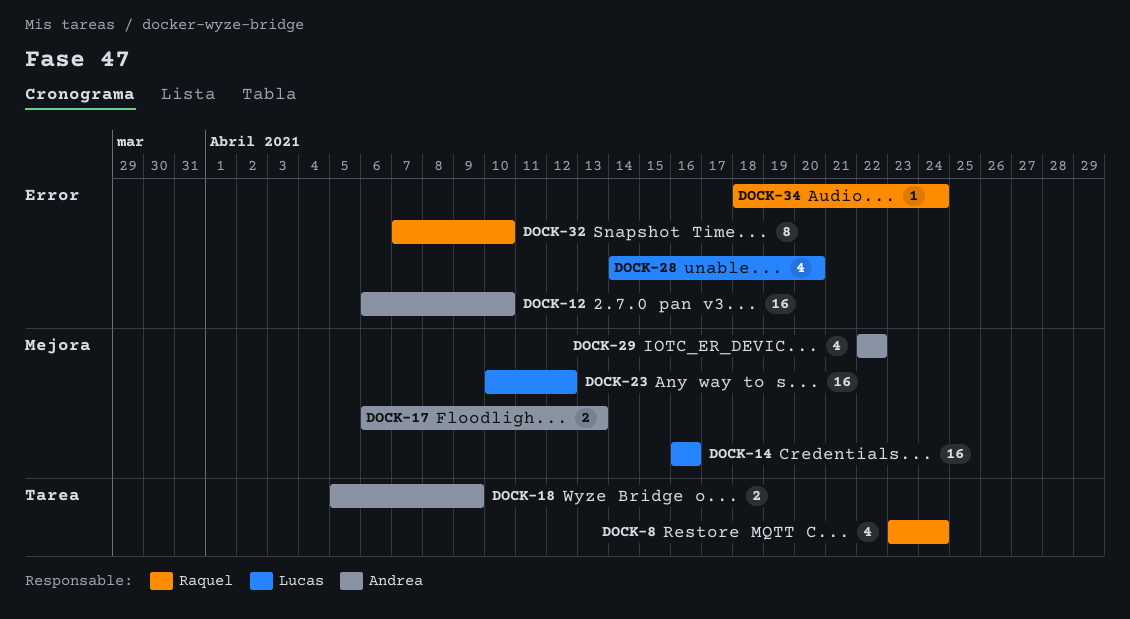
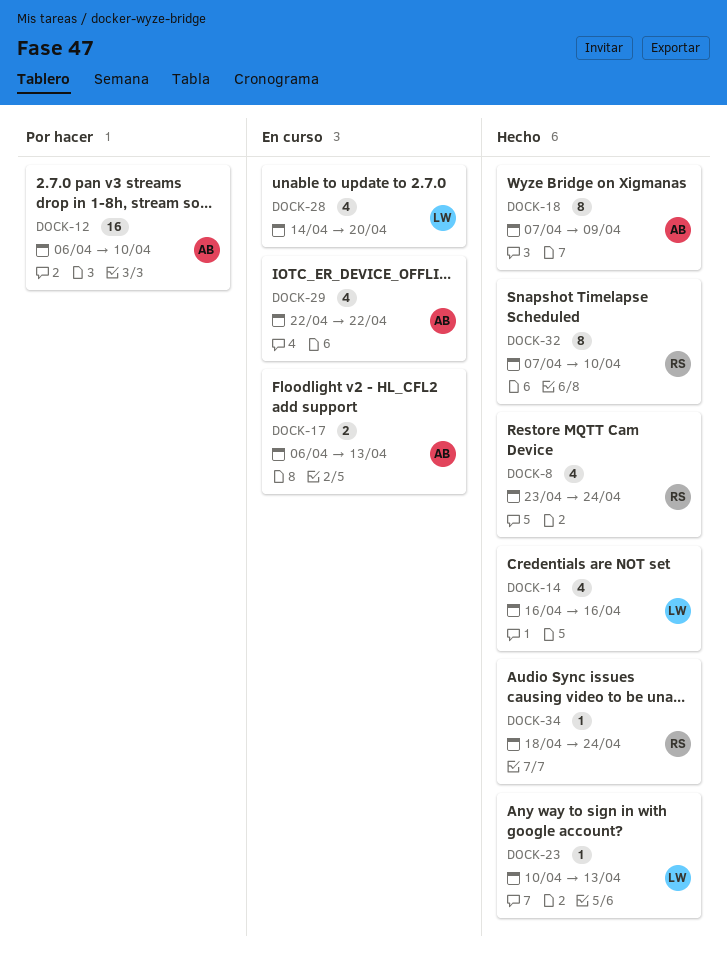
DOCK-14, estimate: 16 -> 4
DOCK-18, estimate: 2 -> 8
DOCK-18, start: Apr 5 -> Apr 7
DOCK-23, estimate: 16 -> 1
DOCK-23, due: Apr 12 -> Apr 13

